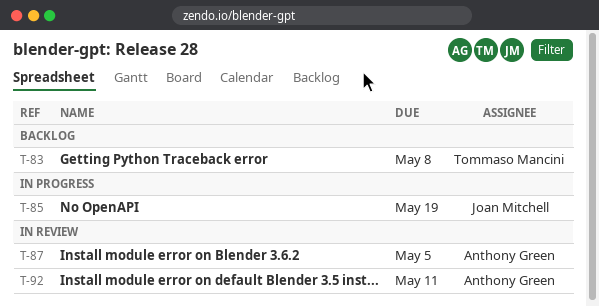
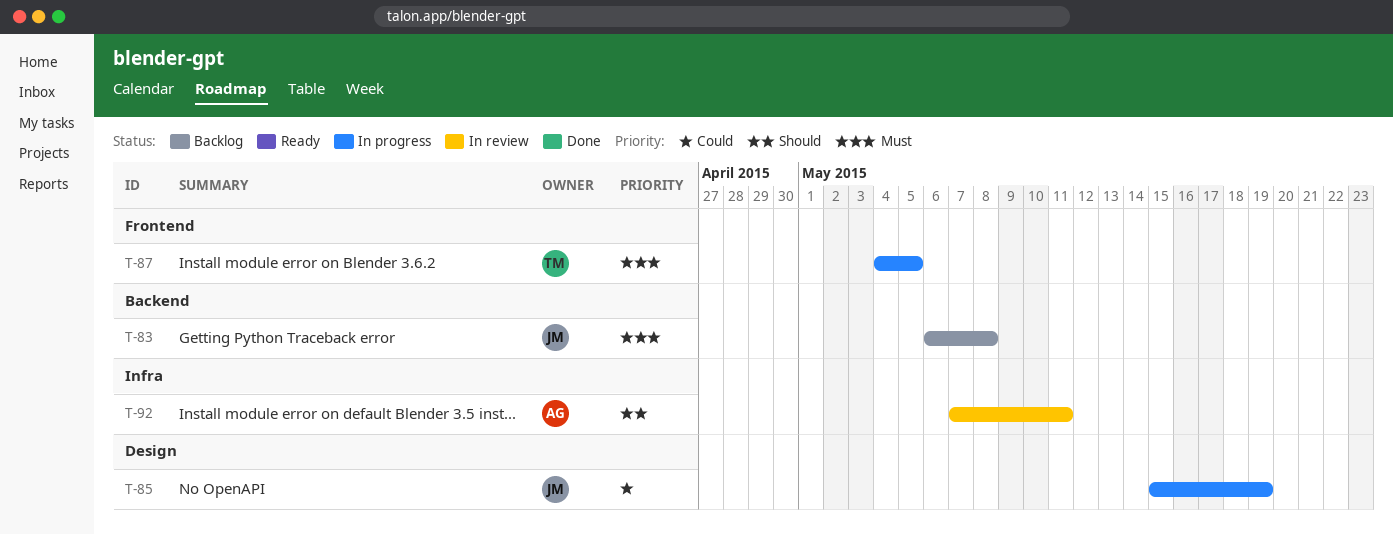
T-83, owner: Tommaso Mancini -> Joan Mitchell
T-87, status: In review -> In progress
T-87, owner: Anthony Green -> Tommaso Mancini

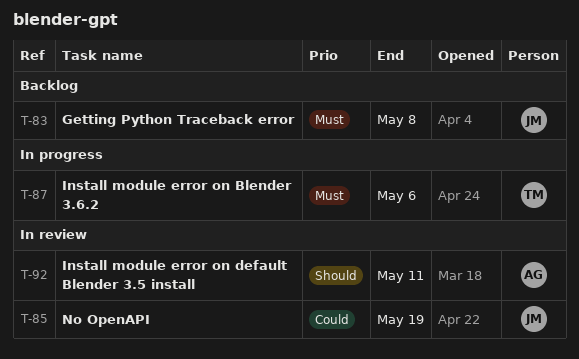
T-85, status: In progress -> In review
T-87, due: May 5 -> May 6

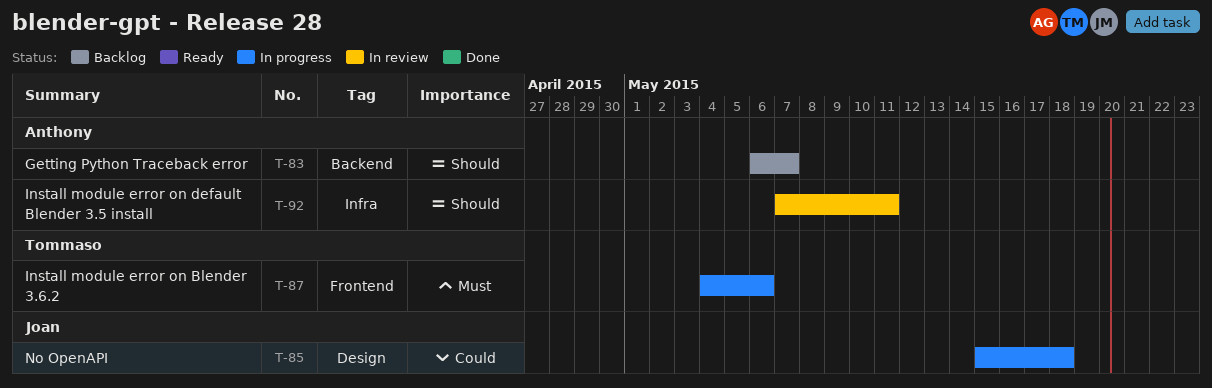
T-83, owner: Joan -> Anthony
T-83, priority: Must -> Should
T-83, due: May 8 -> May 7
T-85, status: In review -> In progress
T-85, due: May 19 -> May 18

